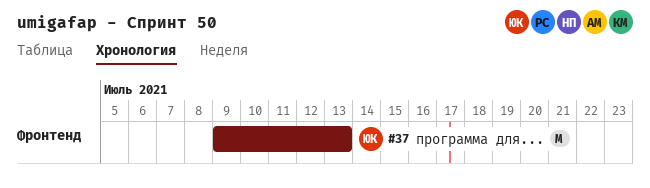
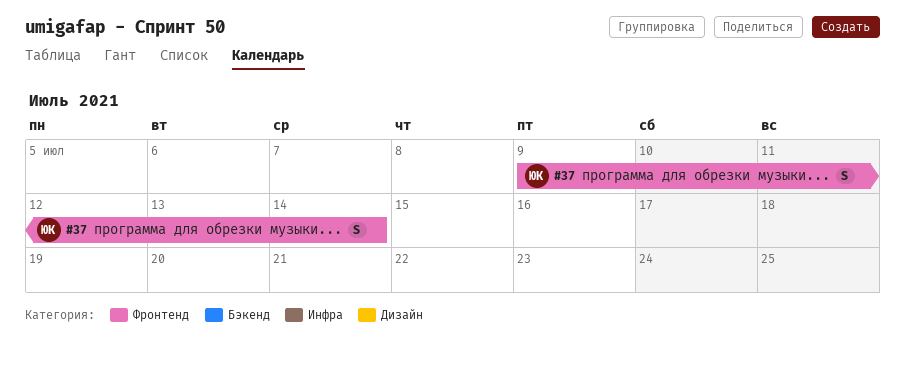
#37, estimate: M -> S
#37, due: Jul 13 -> Jul 14

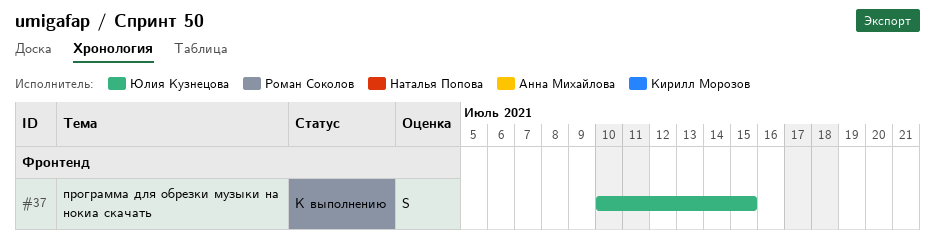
#37, start: Jul 9 -> Jul 10
#37, due: Jul 14 -> Jul 15

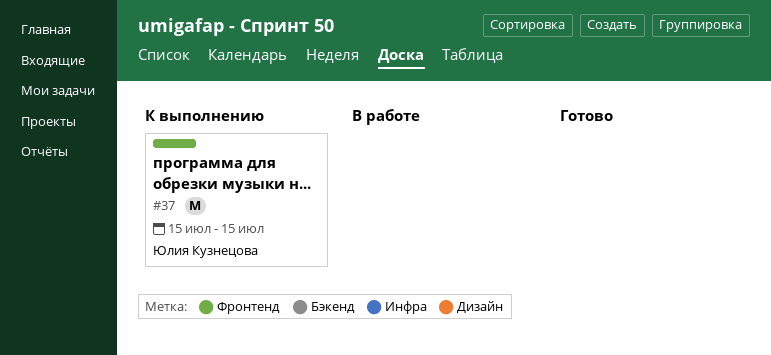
#37, estimate: S -> M
#37, start: Jul 10 -> Jul 15

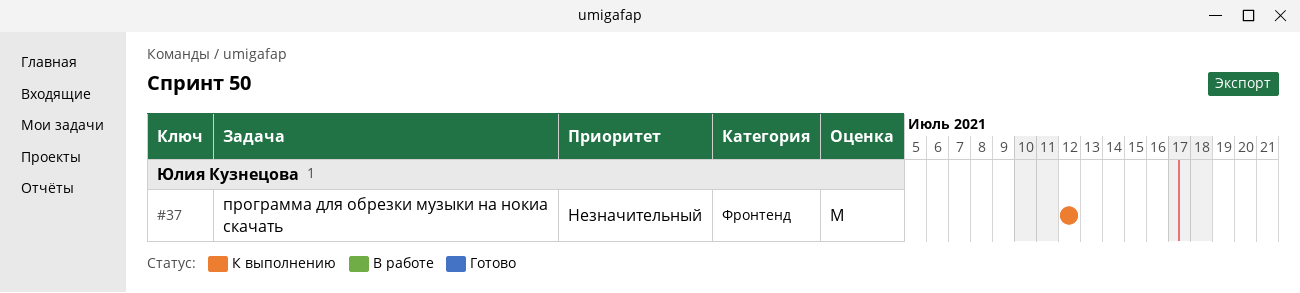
#37, start: Jul 15 -> Jul 12
#37, due: Jul 15 -> Jul 12

